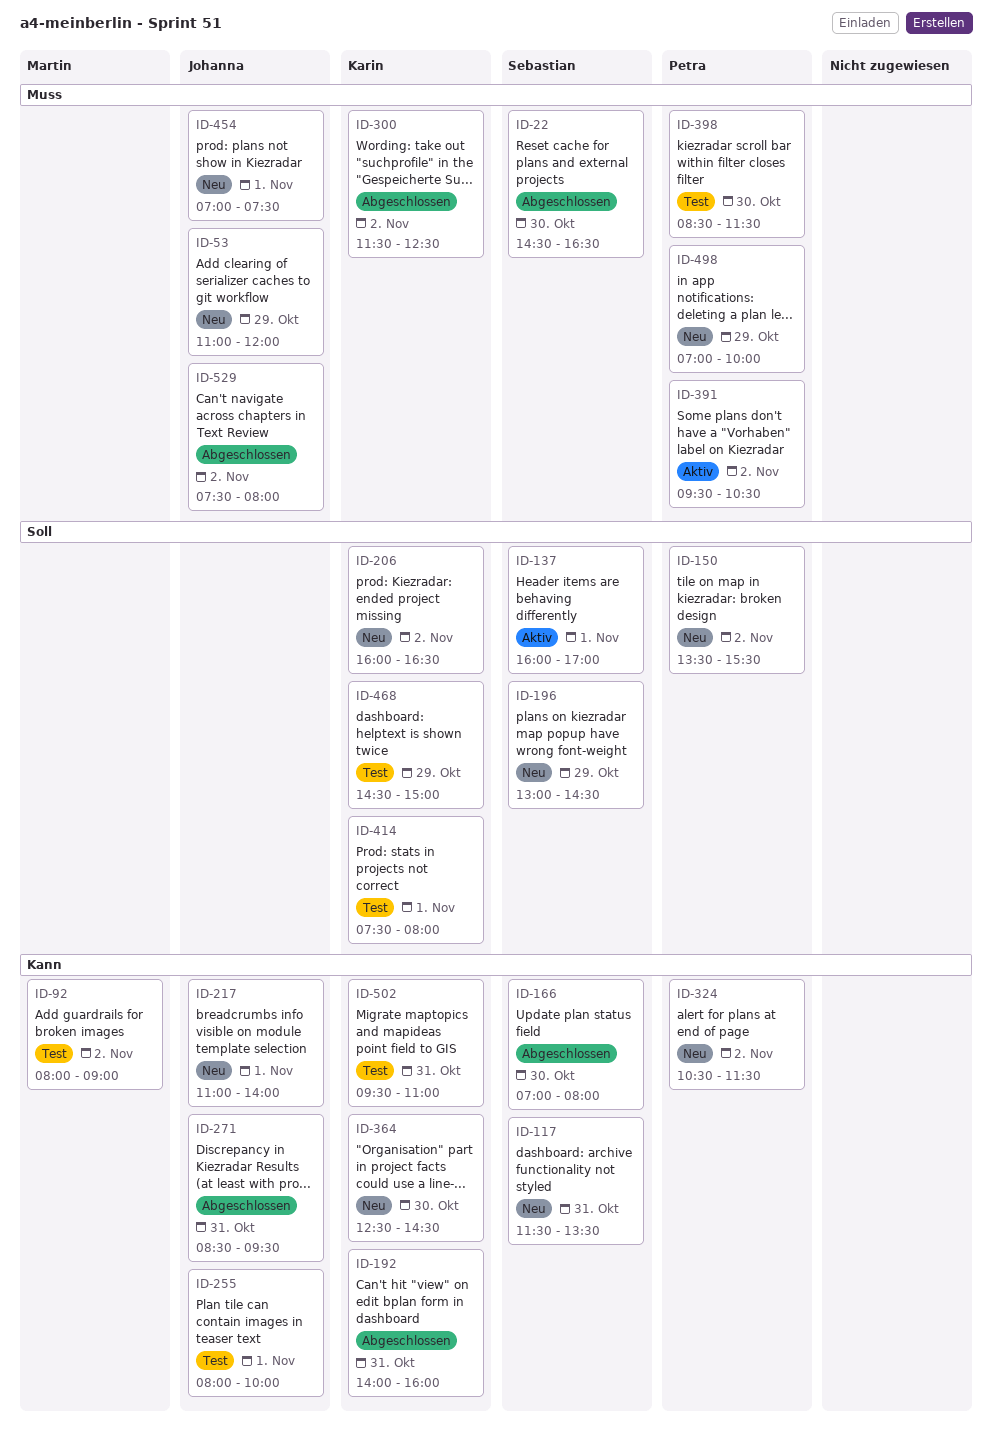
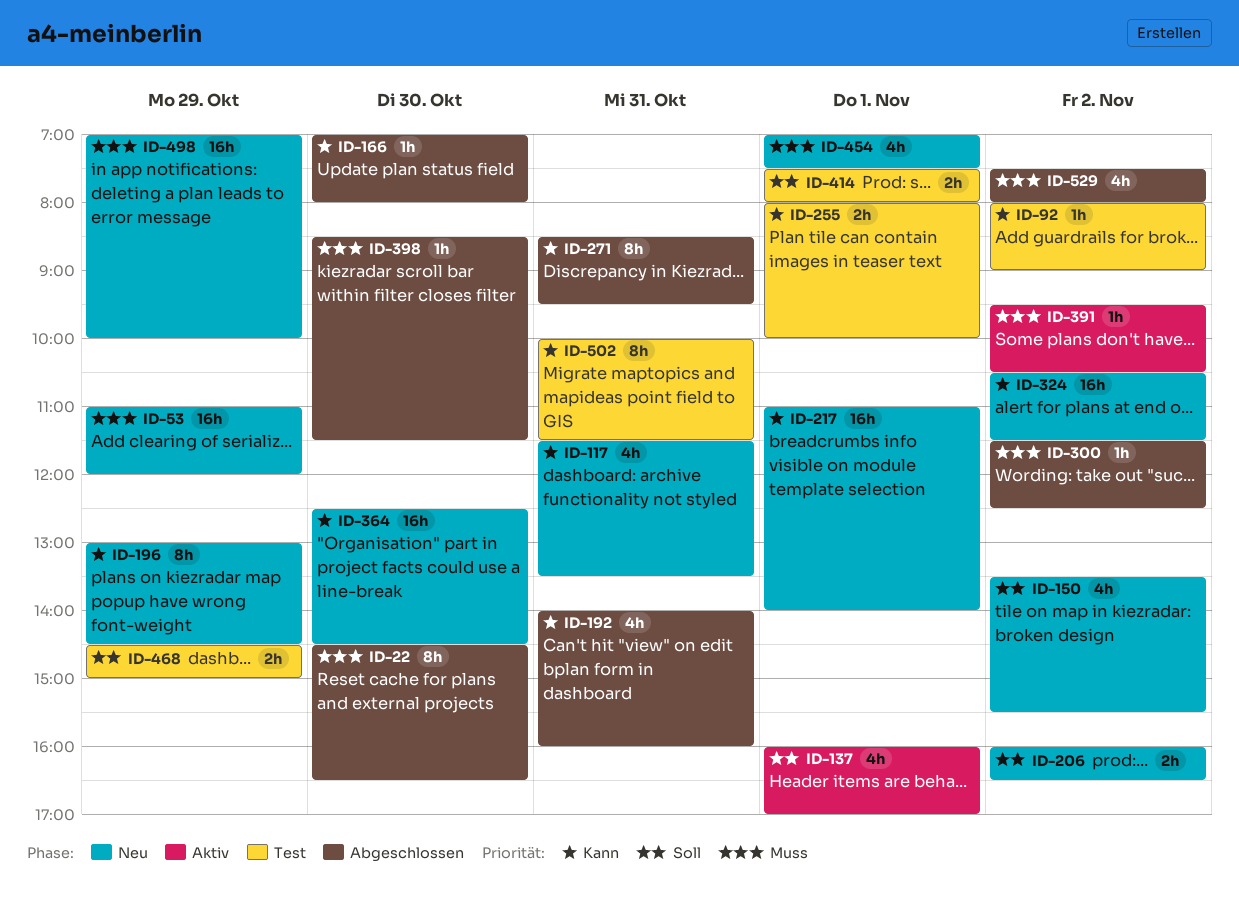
ID-196, priority: Soll -> Kann
ID-398, status: Test -> Abgeschlossen
ID-502, begins: 09:30 -> 10:00
ID-502, ends: 11:00 -> 11:30

